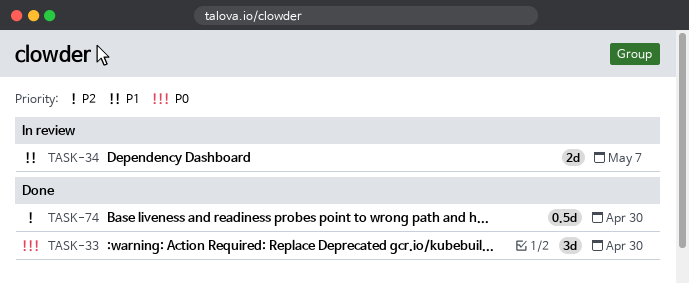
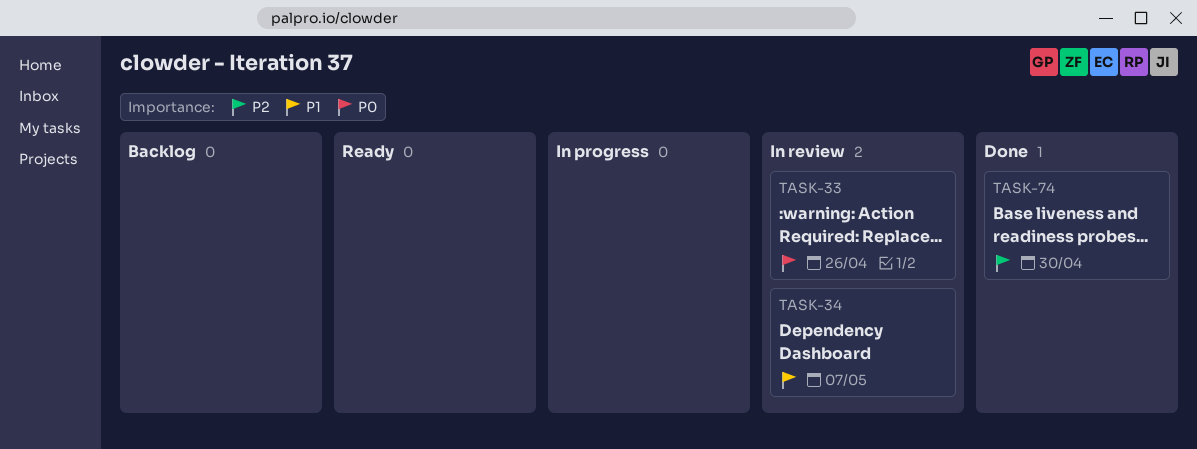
TASK-33, status: Done -> In review
TASK-33, due: Apr 30 -> Apr 26

